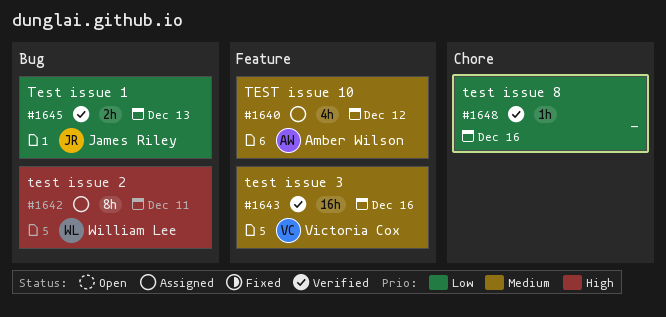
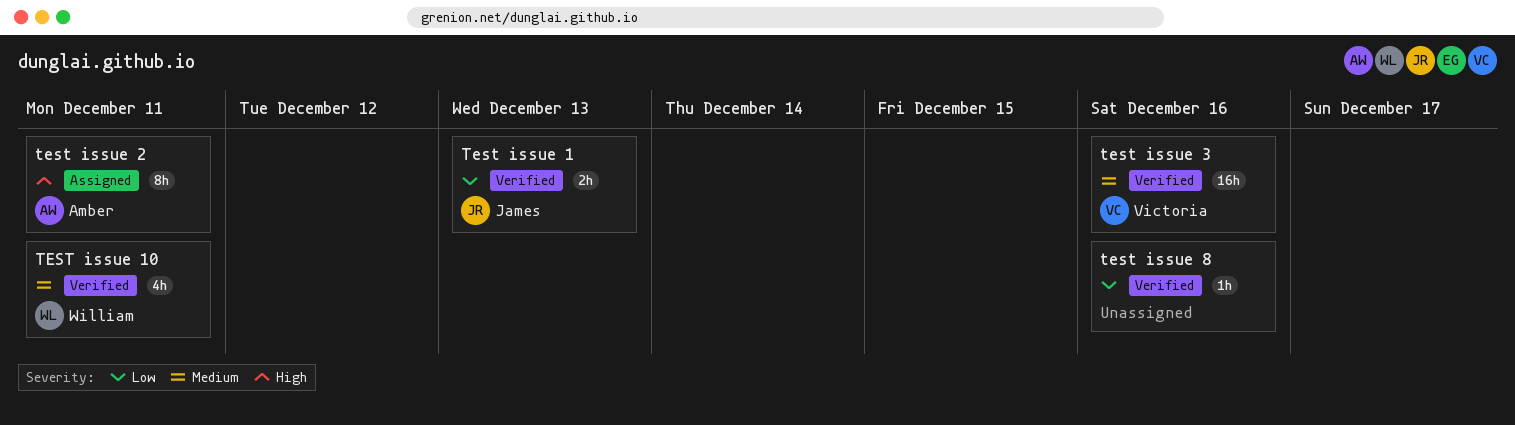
TEST issue 10, status: Assigned -> Verified
TEST issue 10, owner: Amber Wilson -> William Lee
TEST issue 10, due: Dec 12 -> Dec 11
test issue 2, owner: William Lee -> Amber Wilson

